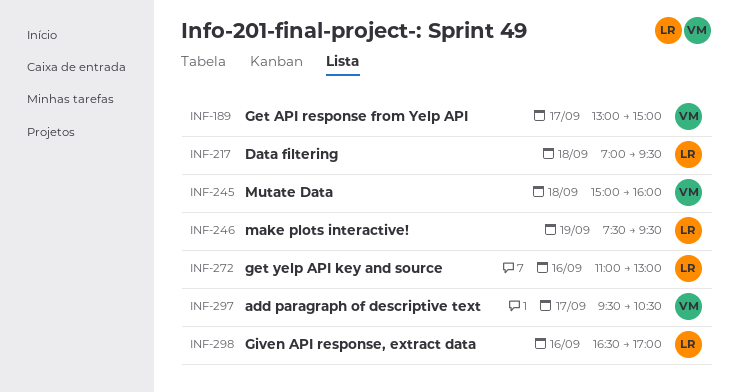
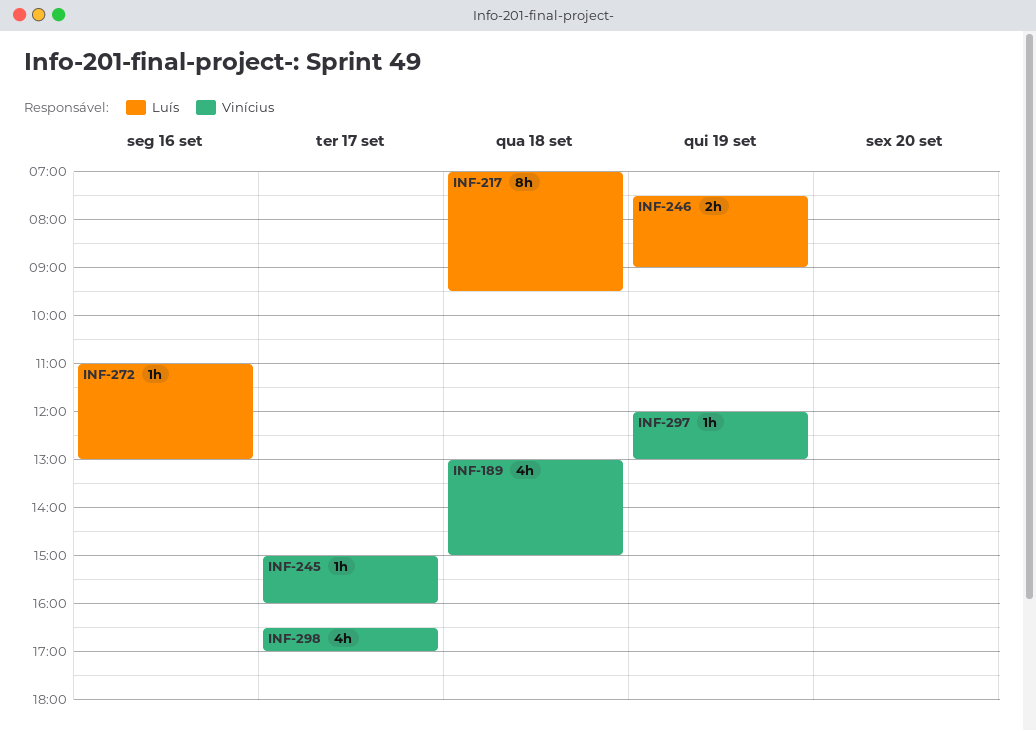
INF-189, day: Sep 17 -> Sep 18
INF-245, day: Sep 18 -> Sep 17
INF-246, ends: 09:30 -> 09:00
INF-297, day: Sep 17 -> Sep 19
INF-297, begins: 09:30 -> 12:00
INF-297, ends: 10:30 -> 13:00
INF-298, owner: Luís -> Vinícius
INF-298, day: Sep 16 -> Sep 17

